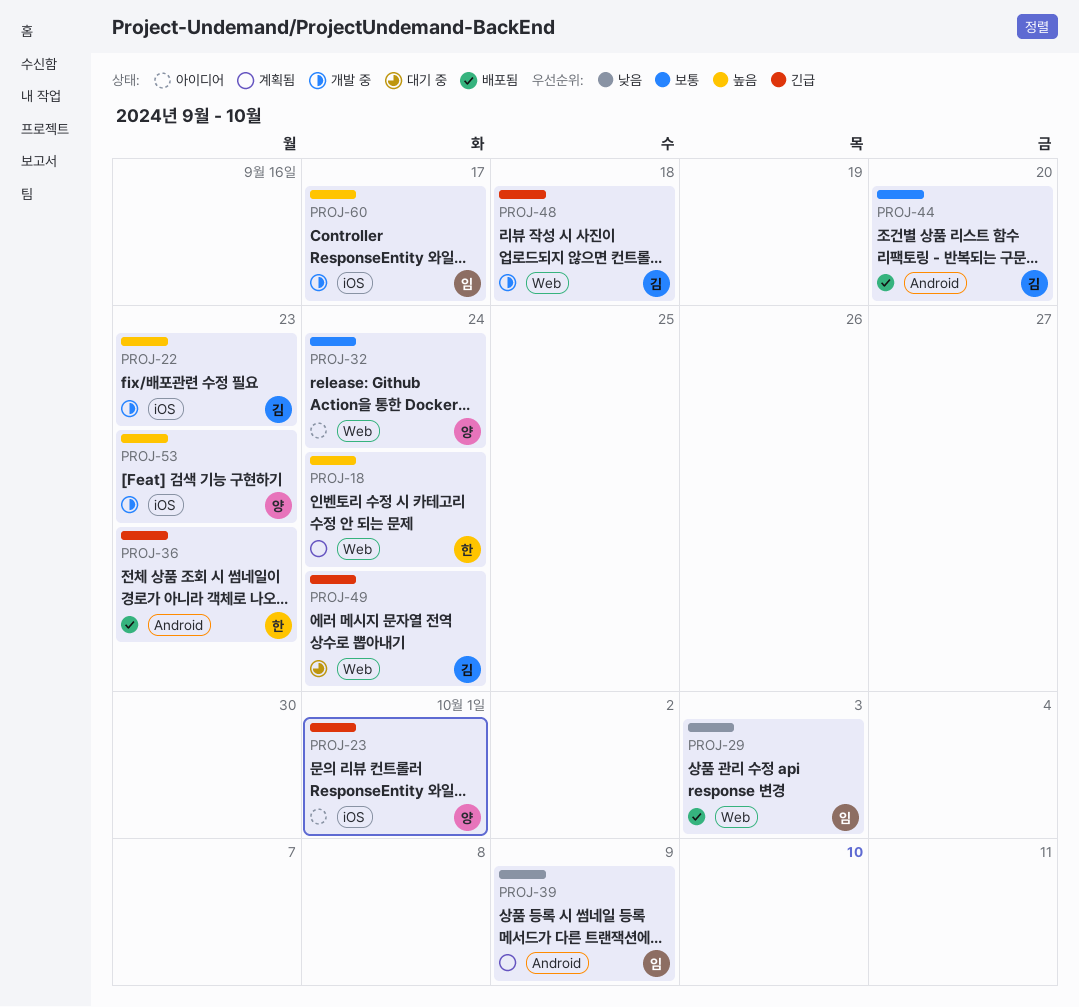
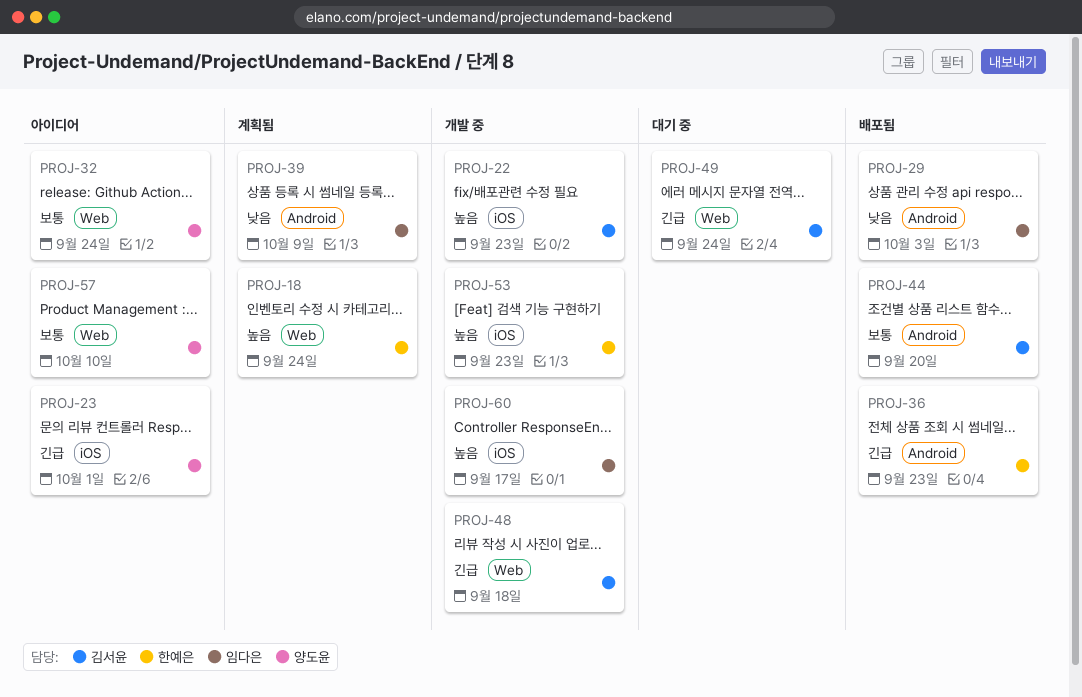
PROJ-29, label: Web -> Android
PROJ-53, owner: 양도윤 -> 한예은
PROJ-57: none -> present

